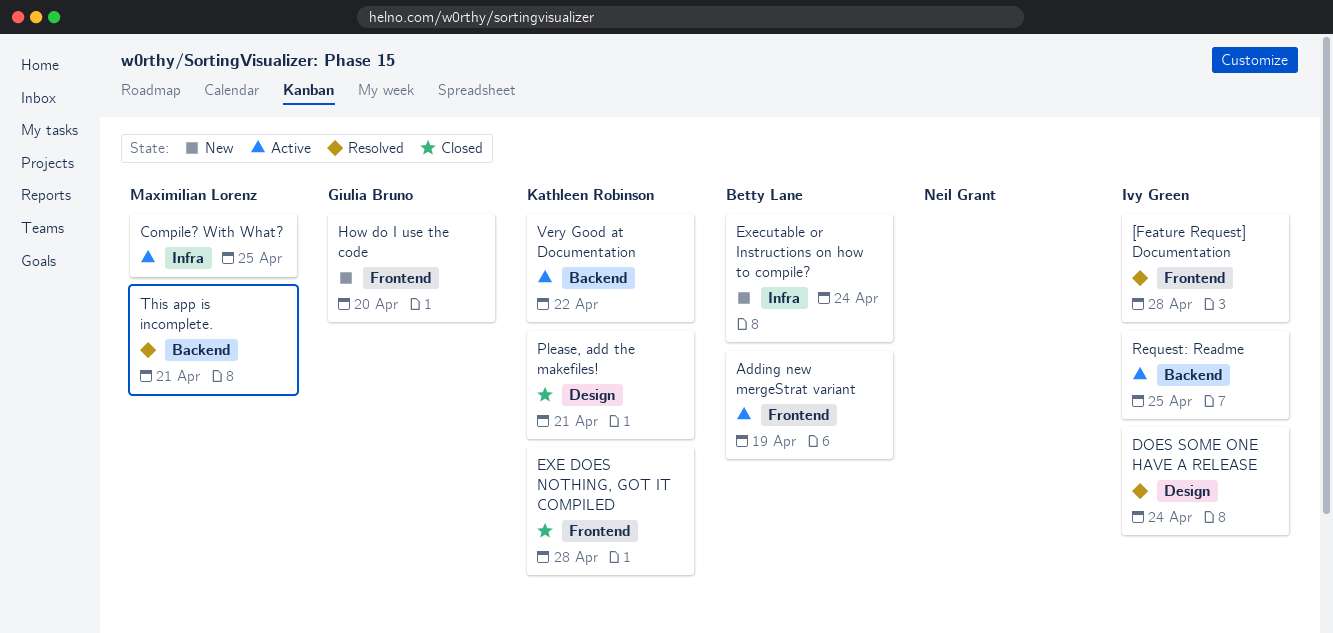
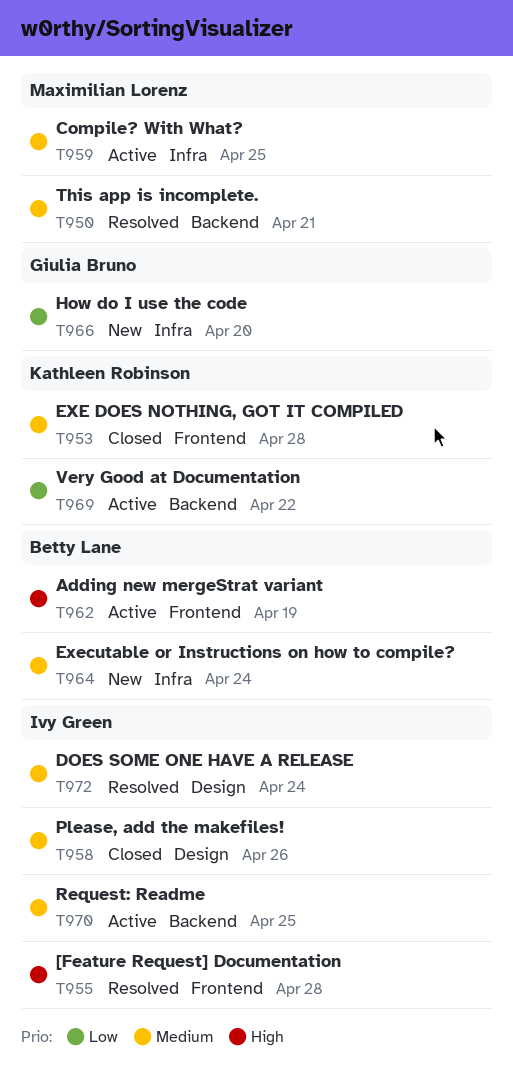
How do I use the code, label: Frontend -> Infra
Please, add the makefiles!, owner: Kathleen Robinson -> Ivy Green
Please, add the makefiles!, due: Apr 21 -> Apr 26

